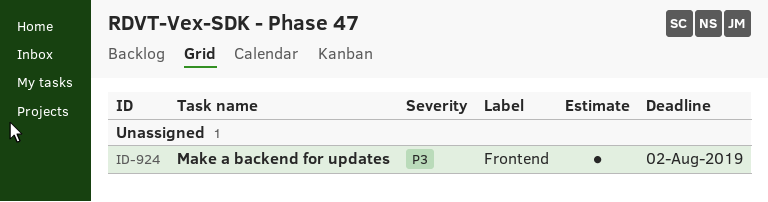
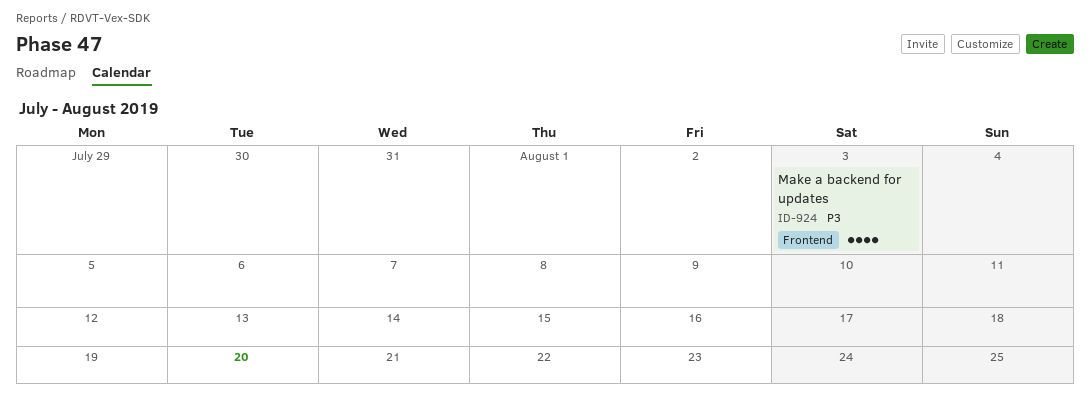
ID-924, estimate: 1 -> 4
ID-924, due: Aug 2 -> Aug 3

